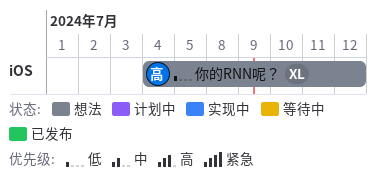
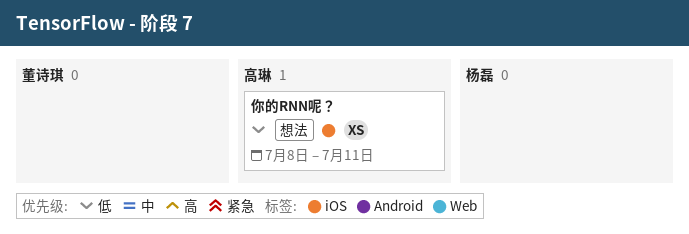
你的RNN呢？, estimate: XL -> XS
你的RNN呢？, start: Jul 4 -> Jul 8
你的RNN呢？, due: Jul 12 -> Jul 11

